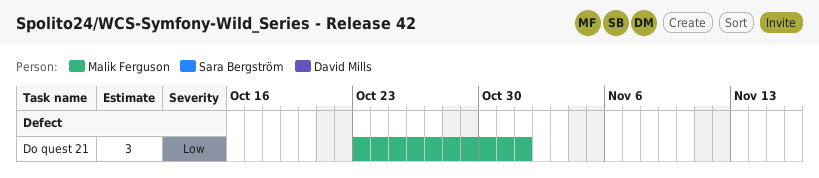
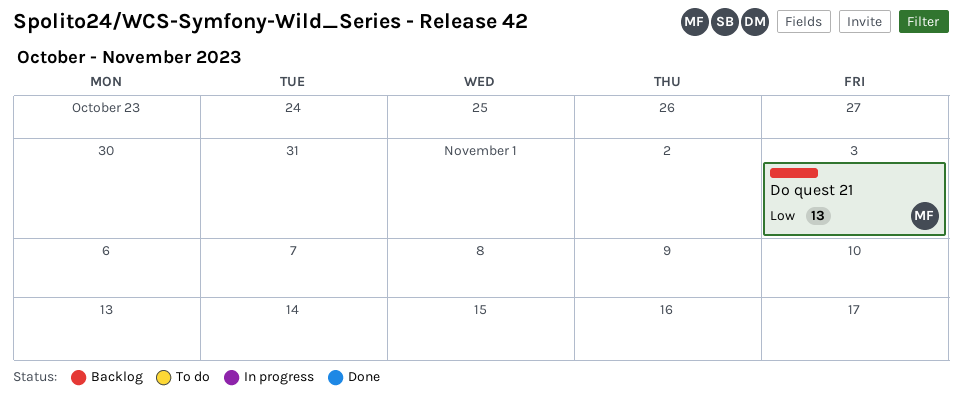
Do quest 21, estimate: 3 -> 13
Do quest 21, due: Nov 1 -> Nov 3

